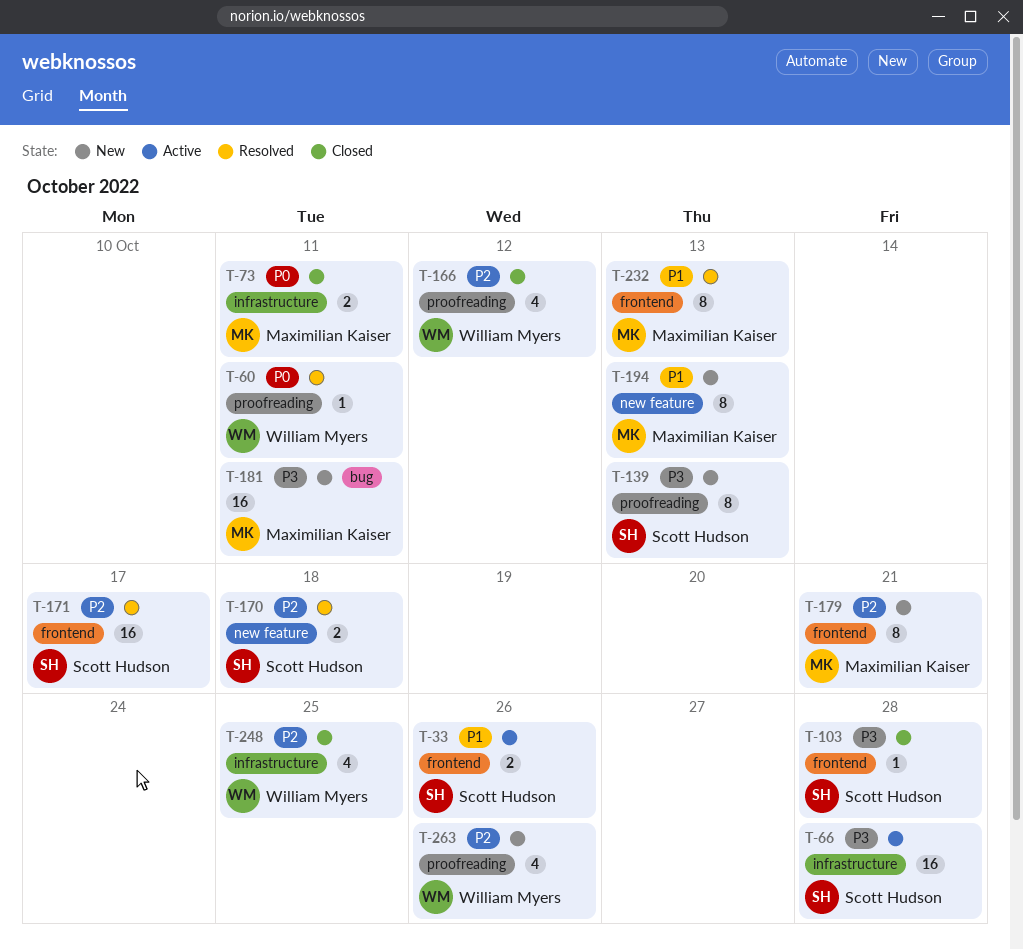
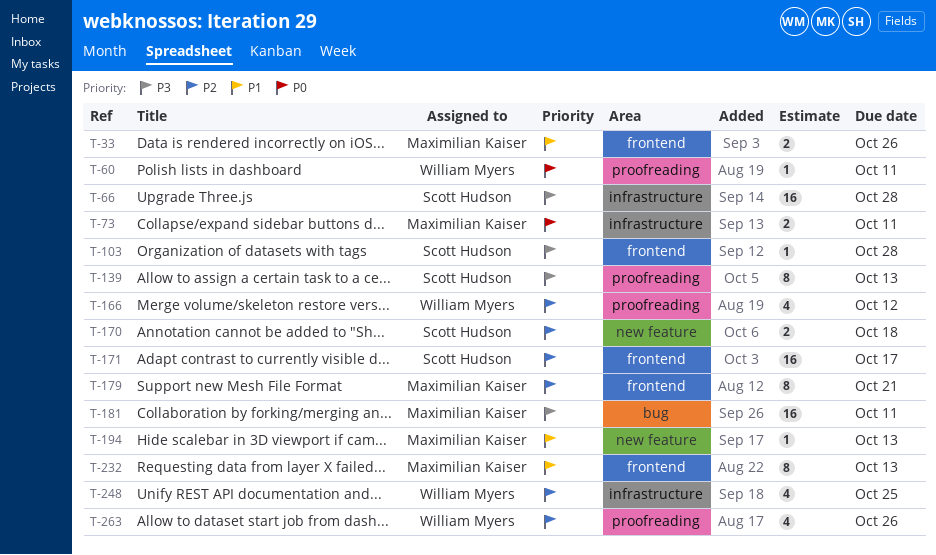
T-33, owner: Scott Hudson -> Maximilian Kaiser
T-194, estimate: 8 -> 1

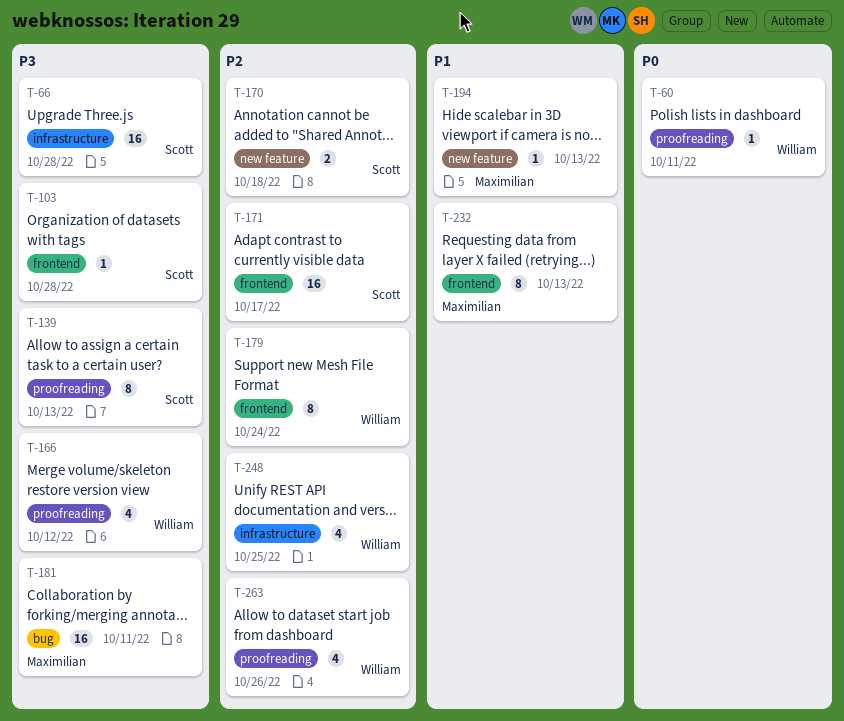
T-33: present -> none
T-73: present -> none
T-166, priority: P2 -> P3
T-179, owner: Maximilian Kaiser -> William Myers
T-179, due: Oct 21 -> Oct 24

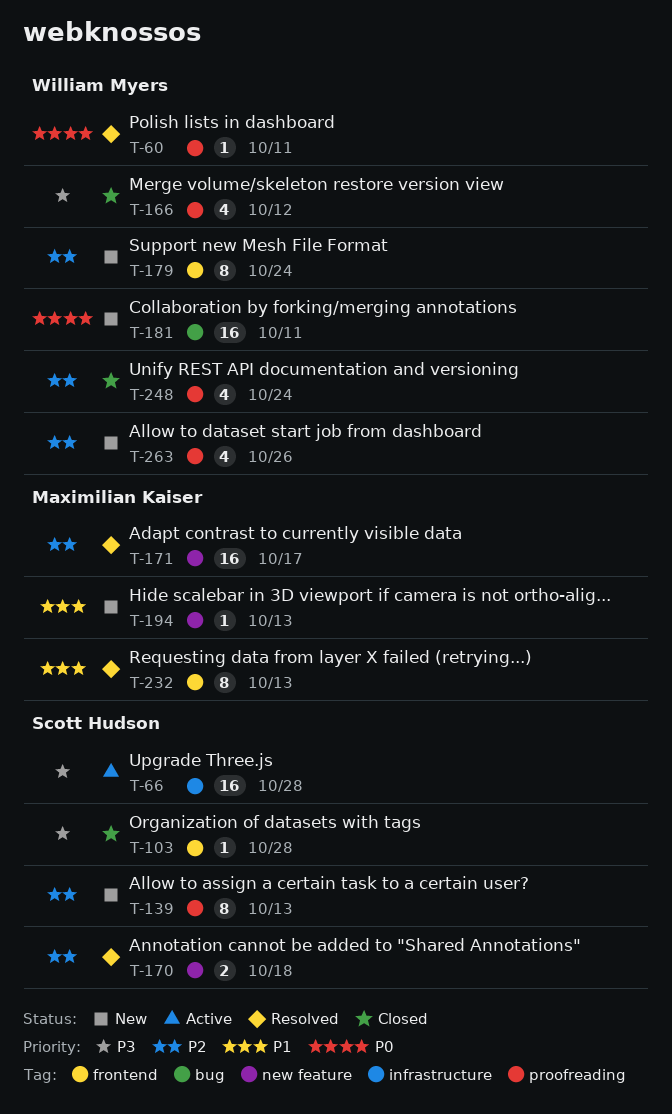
T-139, priority: P3 -> P2
T-171, owner: Scott Hudson -> Maximilian Kaiser
T-171, label: frontend -> new feature
T-181, owner: Maximilian Kaiser -> William Myers
T-181, priority: P3 -> P0
T-248, label: infrastructure -> proofreading
T-248, due: Oct 25 -> Oct 24

